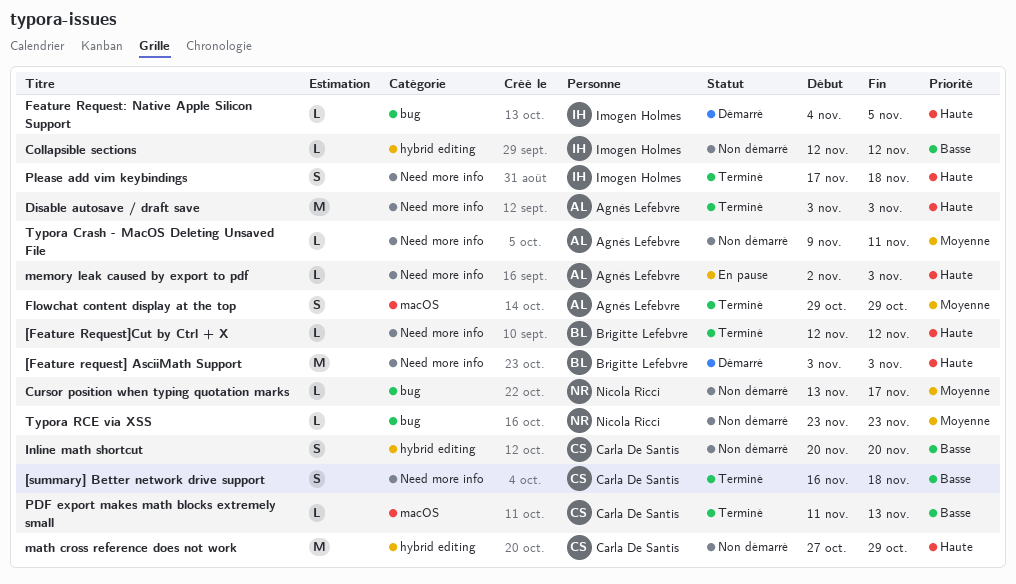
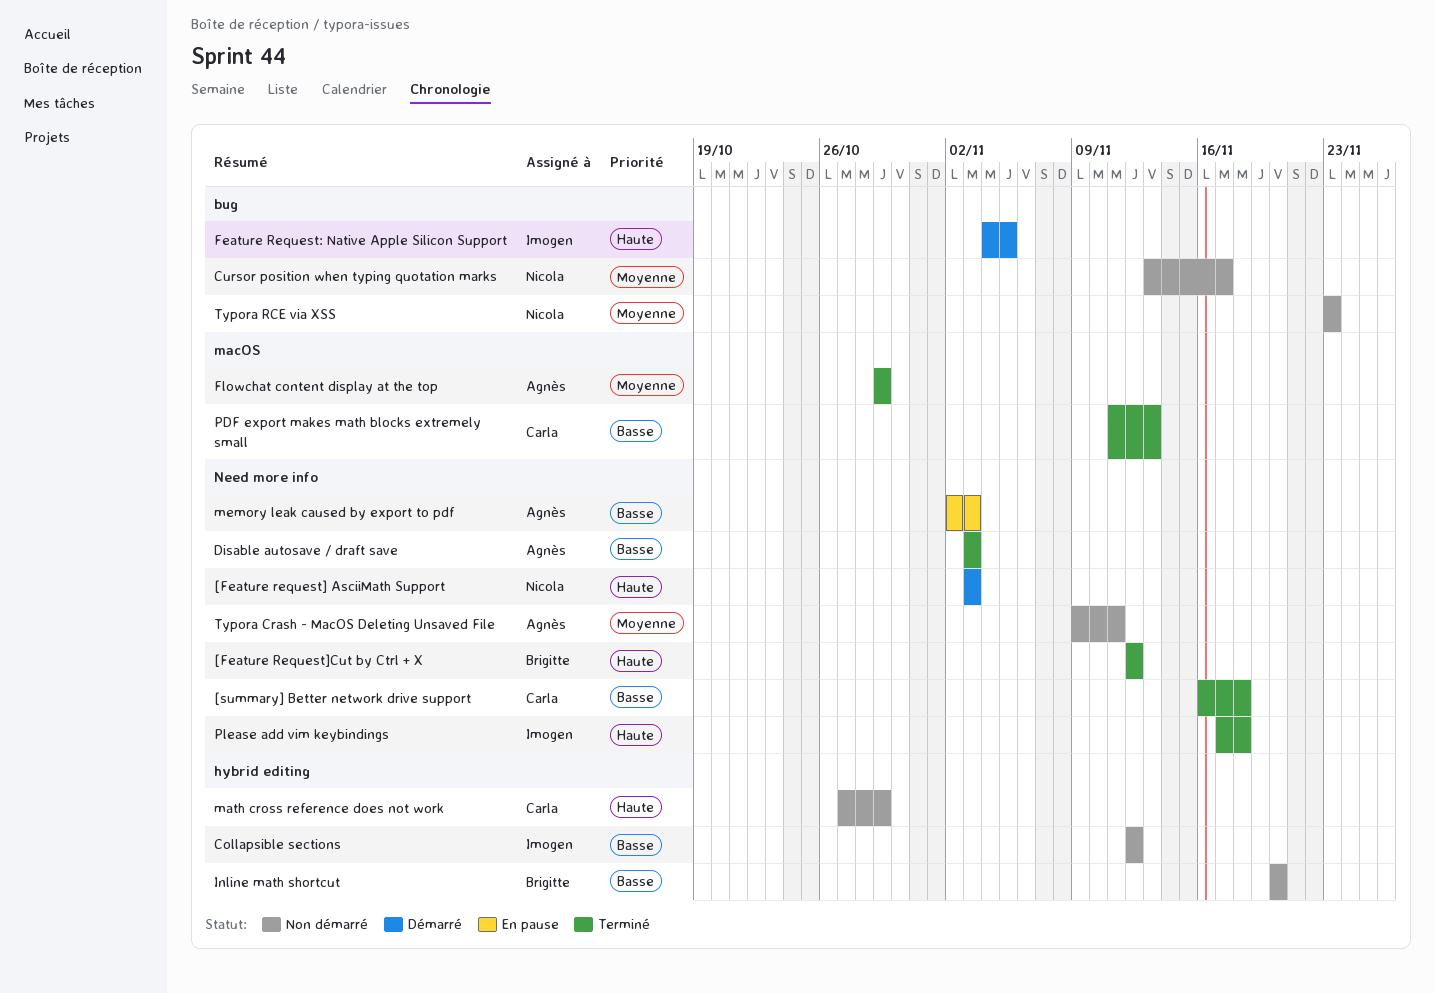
[Feature request] AsciiMath Support, owner: Brigitte Lefebvre -> Nicola Ricci
Disable autosave / draft save, priority: Haute -> Basse
Inline math shortcut, owner: Carla De Santis -> Brigitte Lefebvre
memory leak caused by export to pdf, priority: Haute -> Basse

